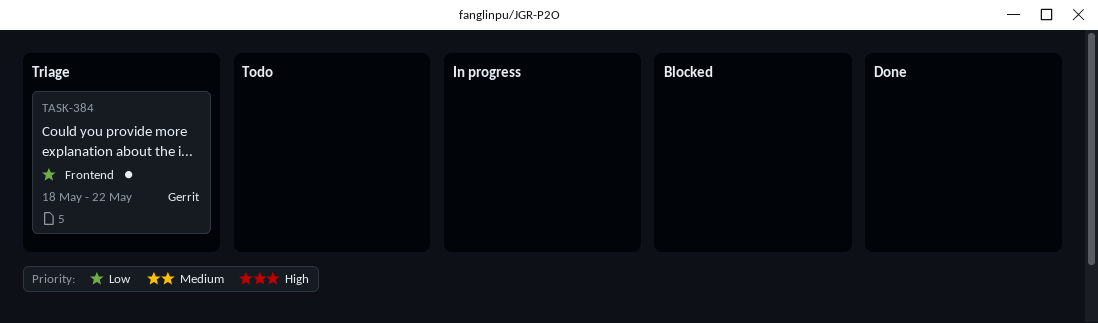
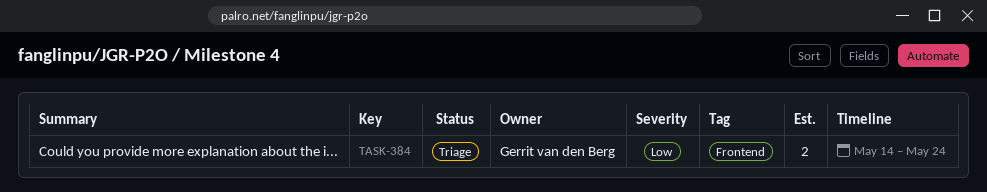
TASK-384, estimate: 1 -> 2
TASK-384, start: May 18 -> May 14
TASK-384, due: May 22 -> May 24

